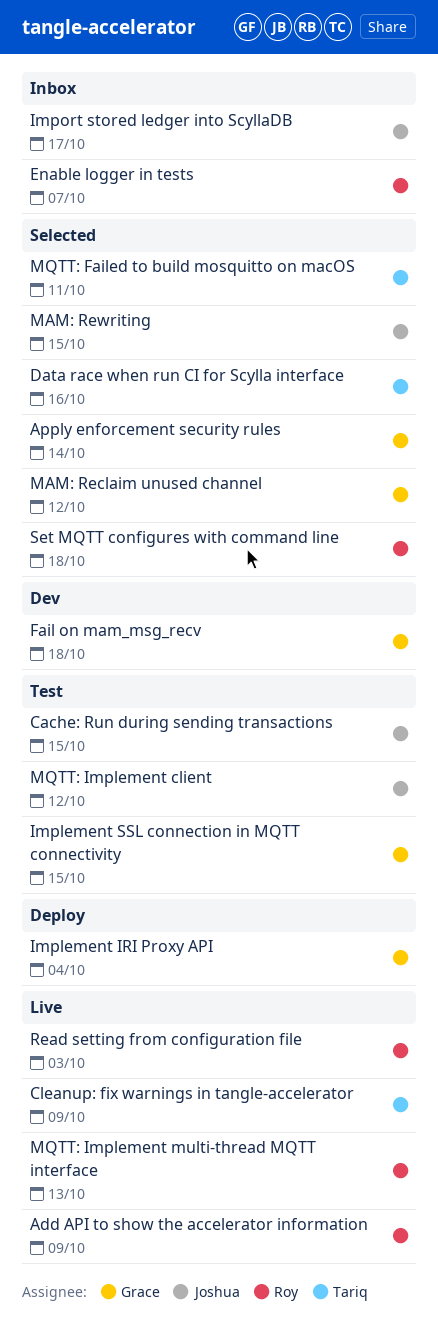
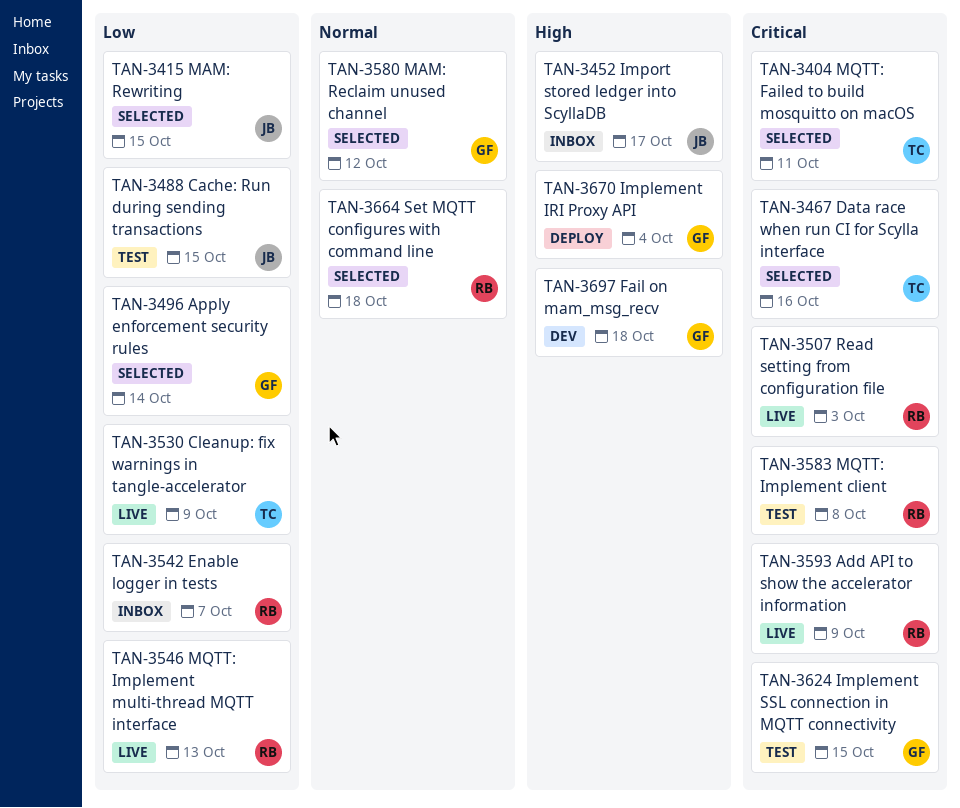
MQTT: Implement client, owner: Joshua -> Roy
MQTT: Implement client, due: Oct 12 -> Oct 8

